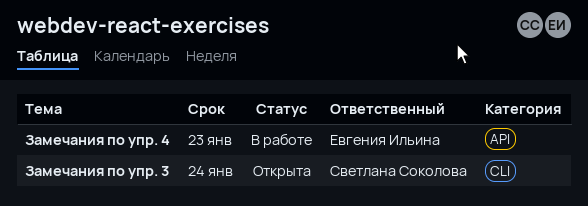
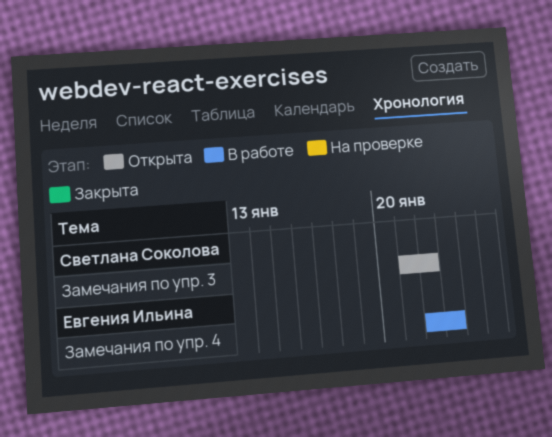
Замечания по упр. 3, due: Jan 24 -> Jan 22

